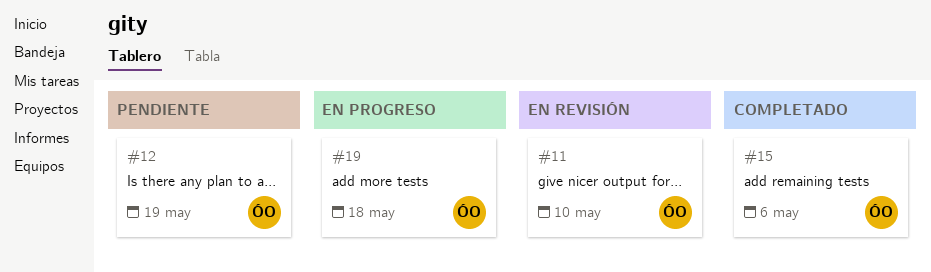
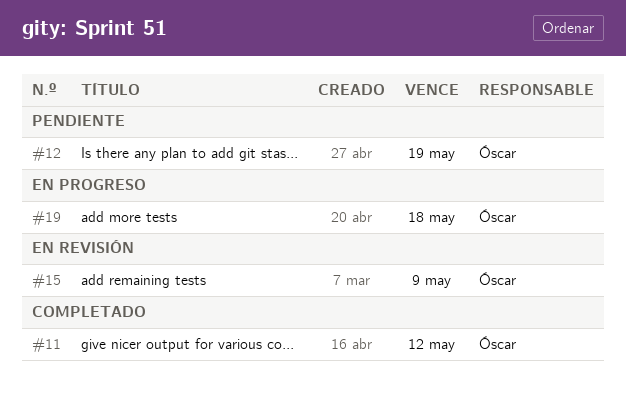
#11, status: En revisión -> Completado
#11, due: May 10 -> May 12
#15, status: Completado -> En revisión
#15, due: May 6 -> May 9

